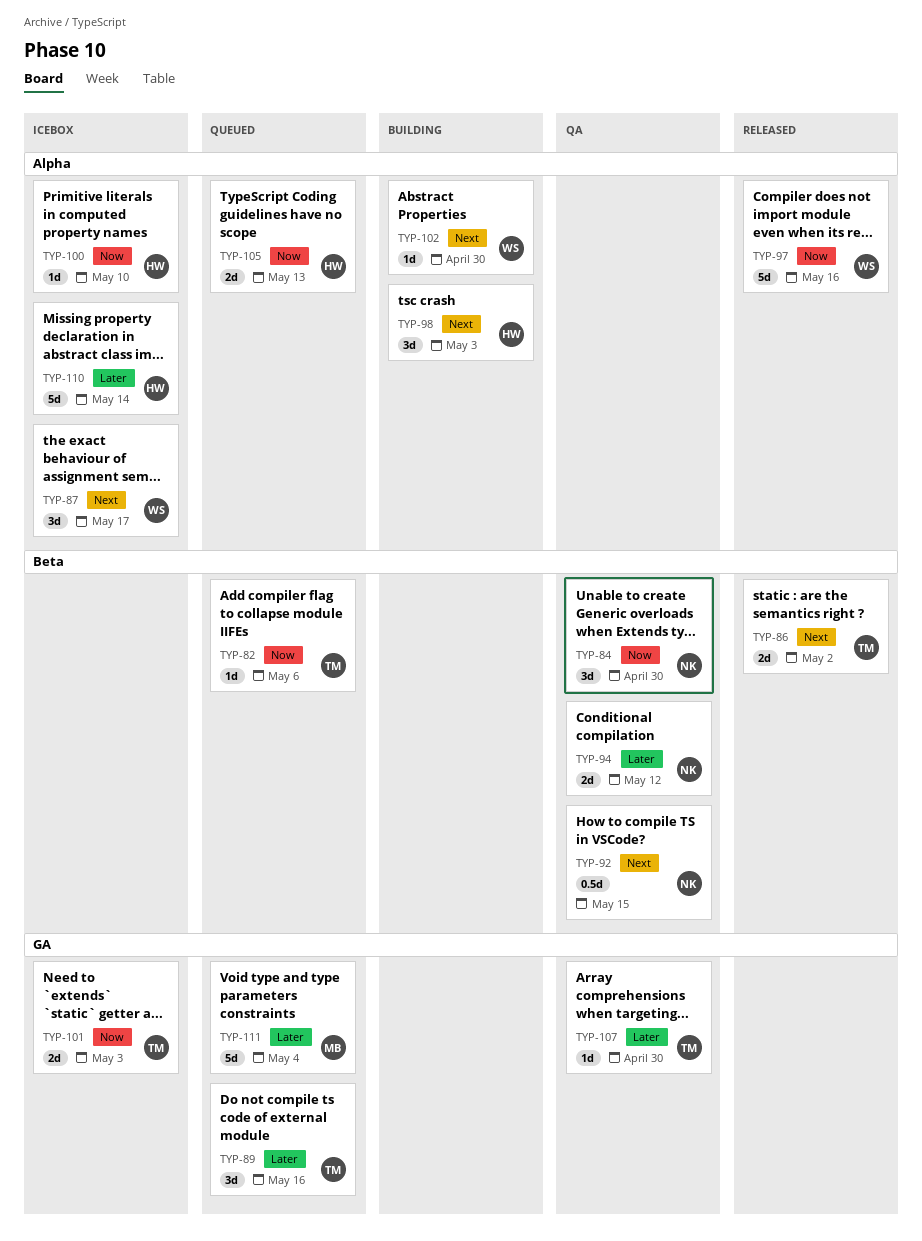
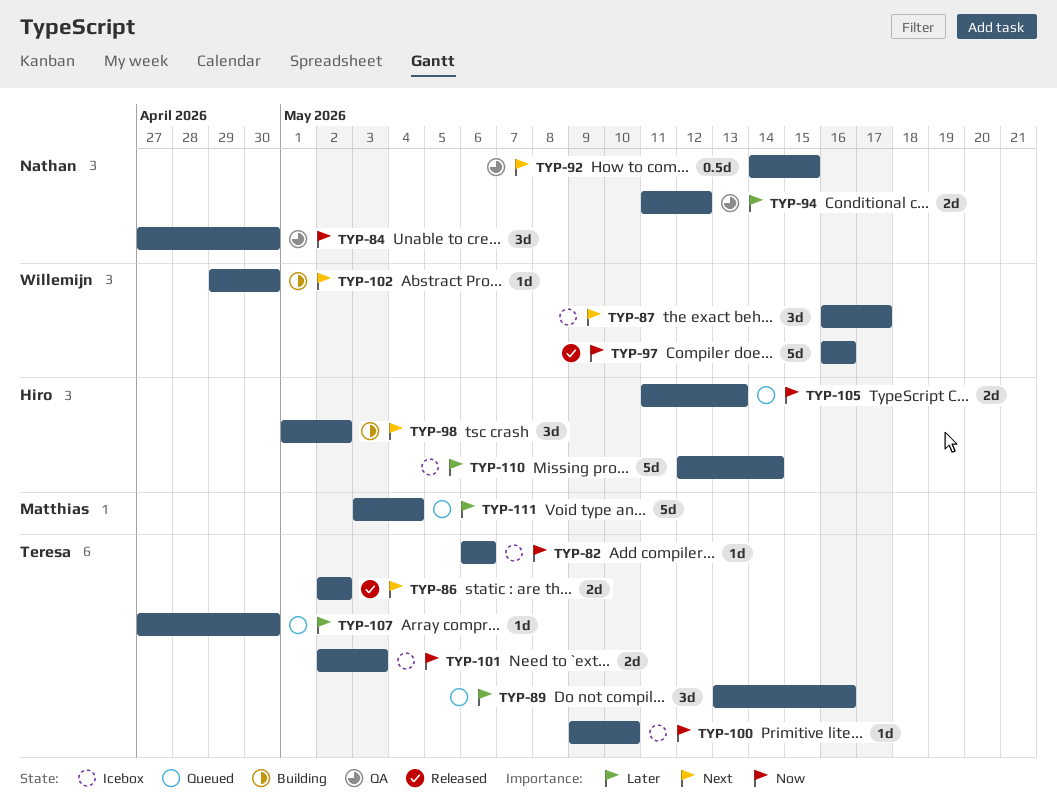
TYP-82, status: Queued -> Icebox
TYP-98, due: May 3 -> May 2
TYP-100, owner: Hiro -> Teresa
TYP-107, status: QA -> Queued

